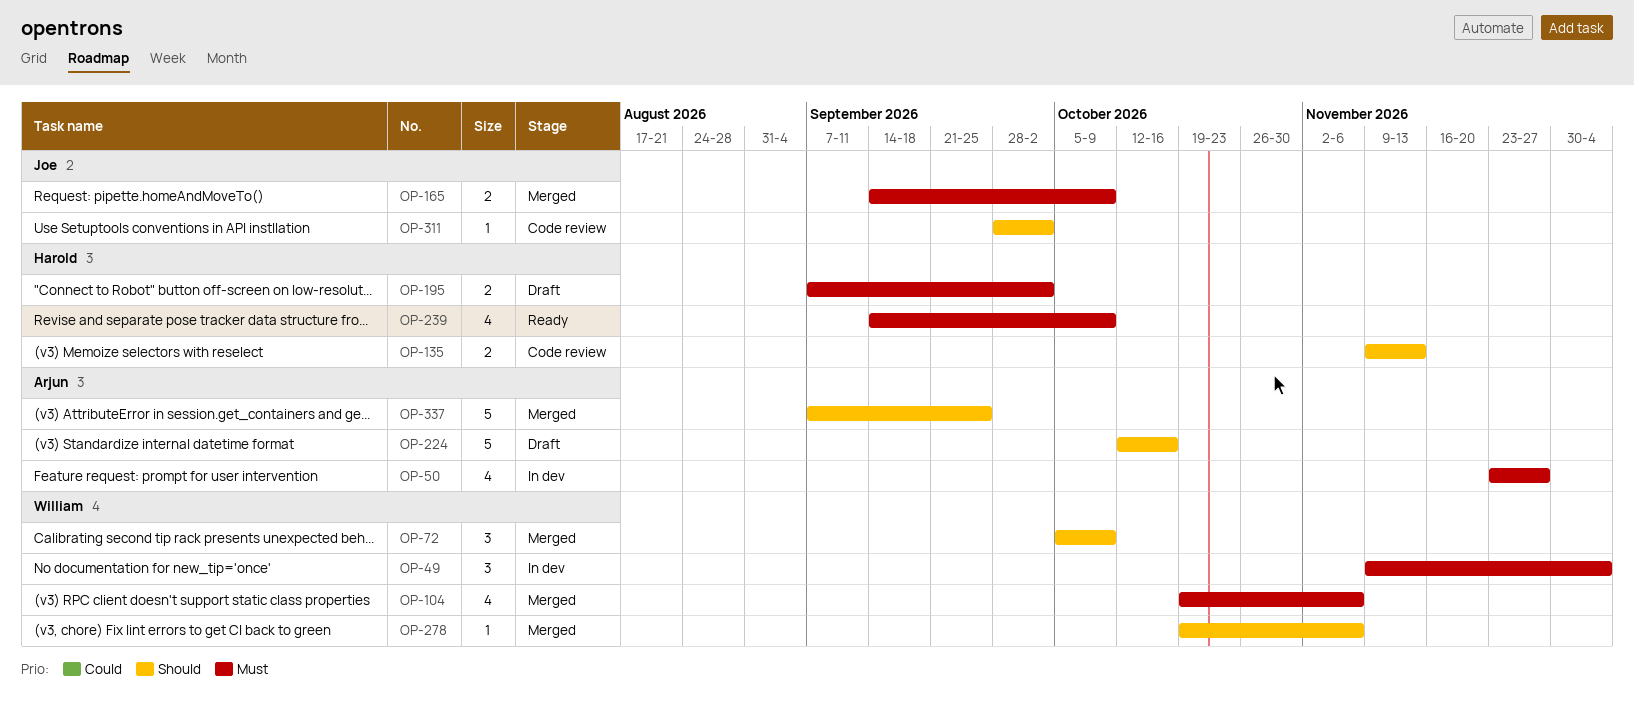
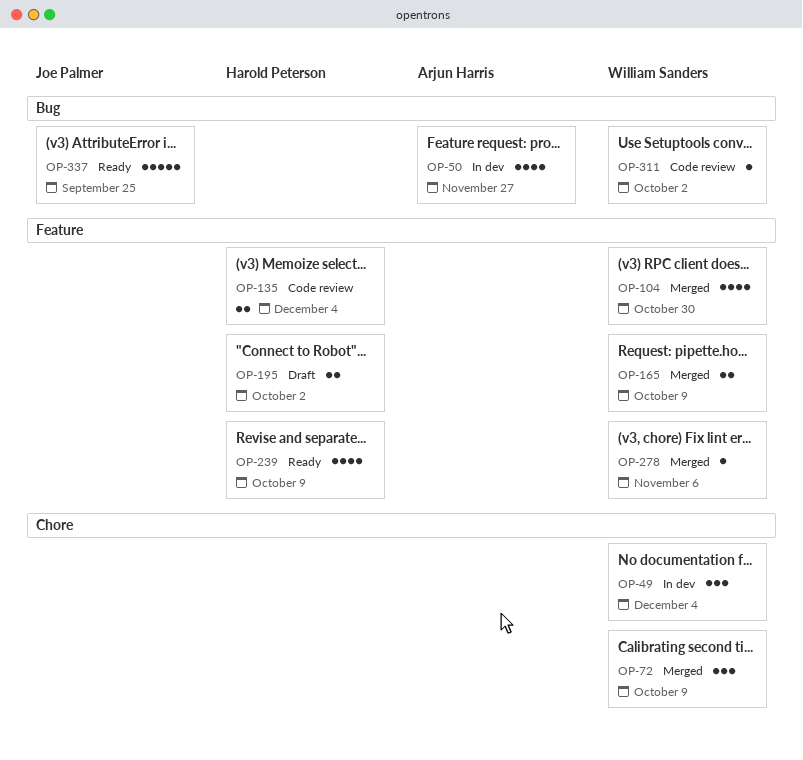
OP-104, due: Nov 6 -> Oct 30
OP-135, due: Nov 13 -> Dec 4
OP-165, owner: Joe Palmer -> William Sanders
OP-224: present -> none
OP-311, owner: Joe Palmer -> William Sanders
OP-337, status: Merged -> Ready
OP-337, owner: Arjun Harris -> Joe Palmer

